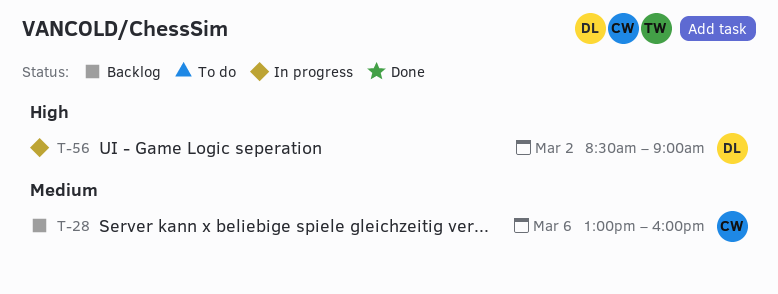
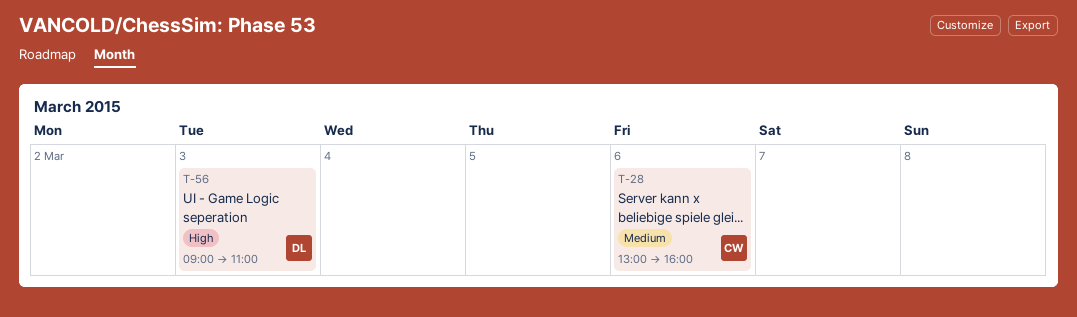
T-56, day: Mar 2 -> Mar 3
T-56, begins: 08:30 -> 09:00
T-56, ends: 09:00 -> 11:00

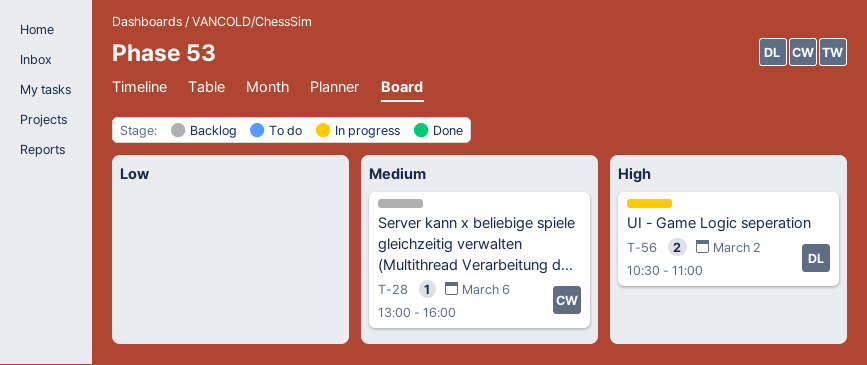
T-56, day: Mar 3 -> Mar 2
T-56, begins: 09:00 -> 10:30

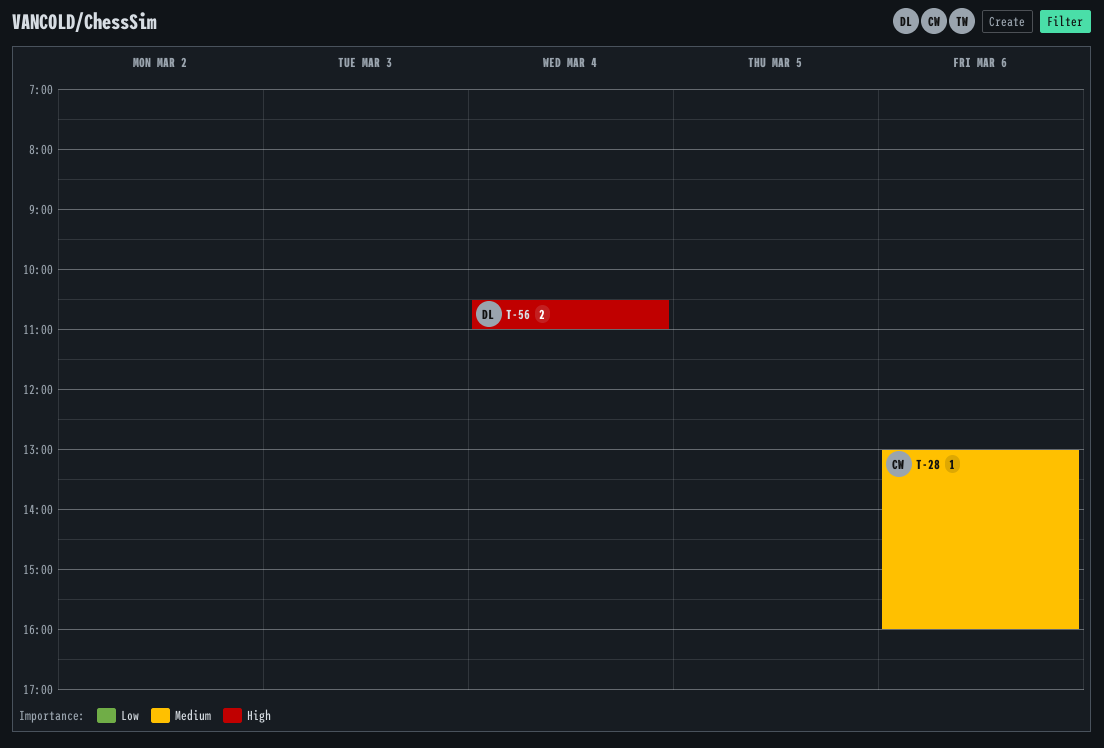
T-56, day: Mar 2 -> Mar 4

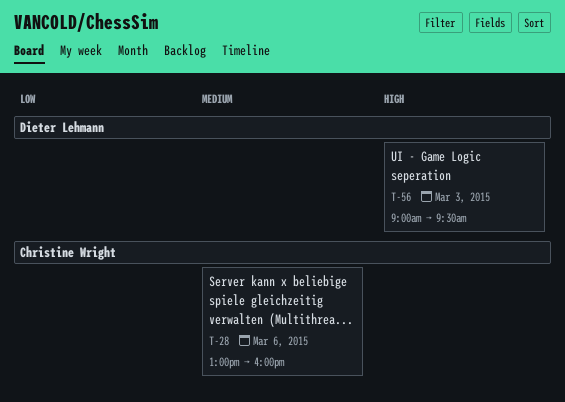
T-56, day: Mar 4 -> Mar 3
T-56, begins: 10:30 -> 09:00
T-56, ends: 11:00 -> 09:30

